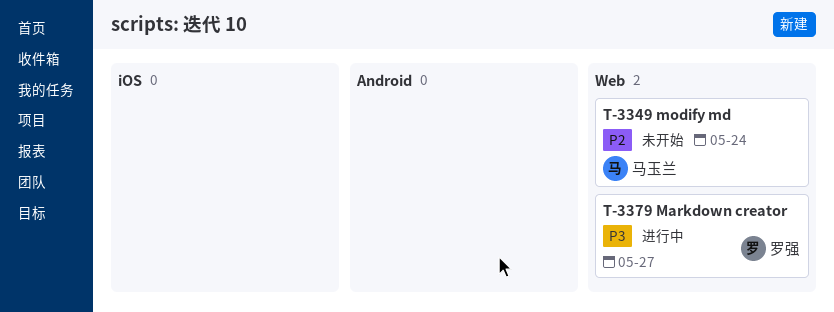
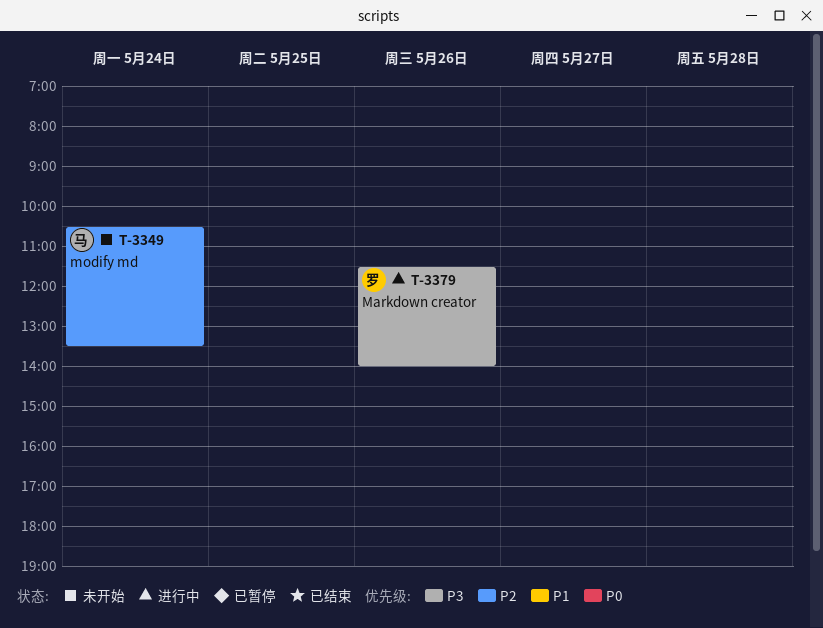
T-3379, day: May 27 -> May 26

